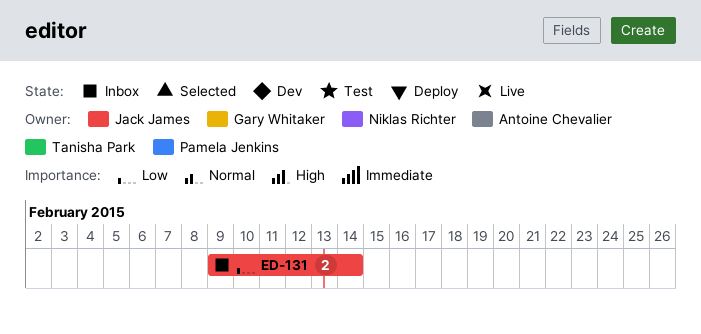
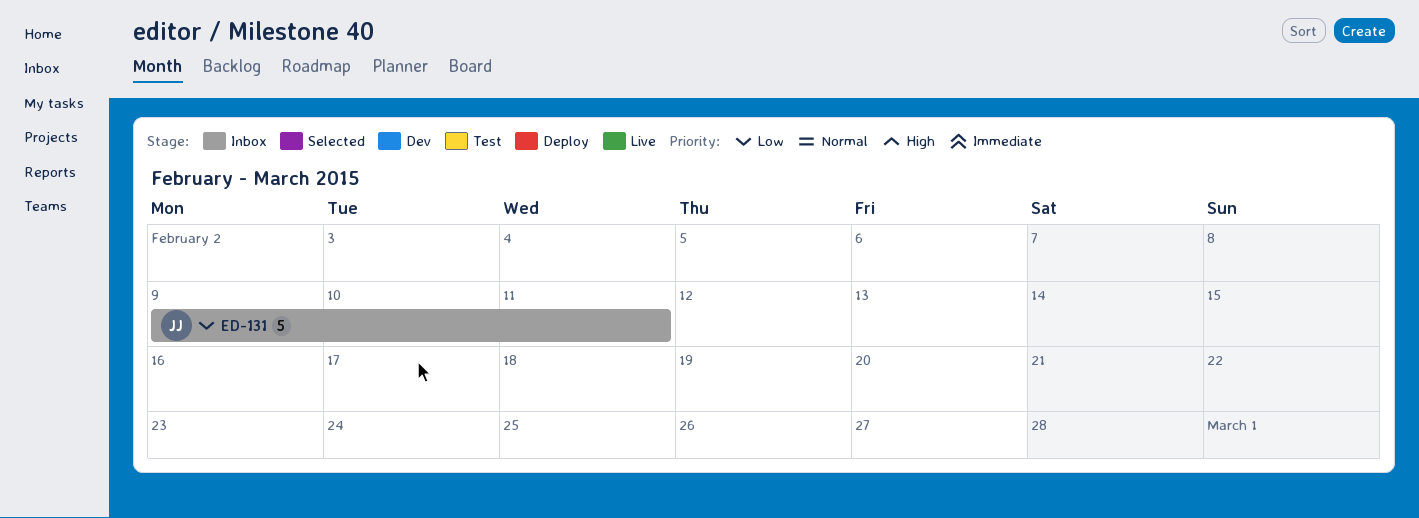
ED-131, estimate: 2 -> 5
ED-131, due: Feb 14 -> Feb 11

